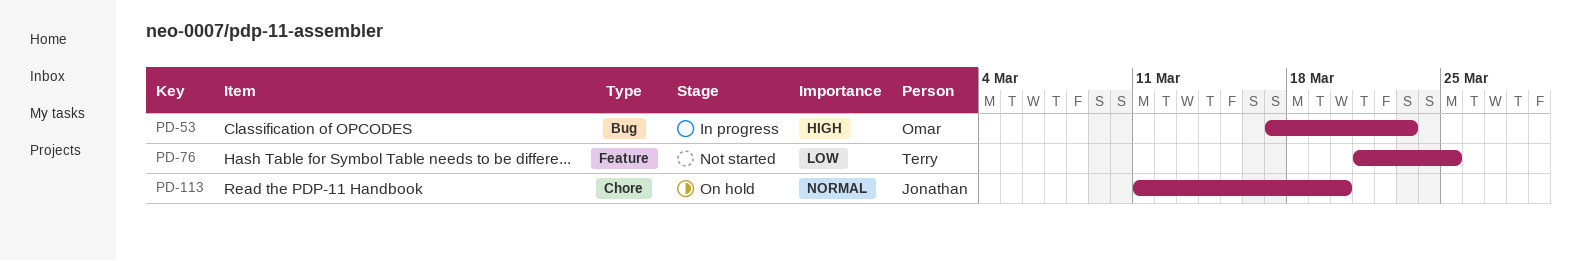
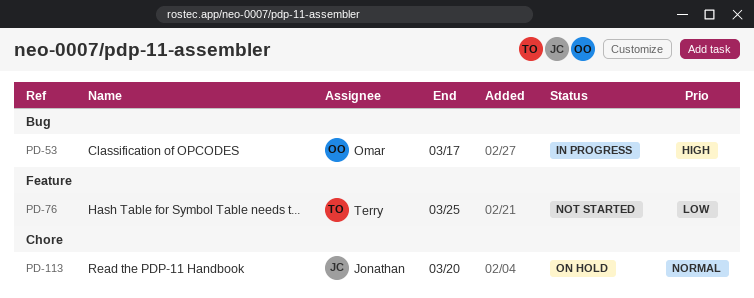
PD-53, due: Mar 23 -> Mar 17

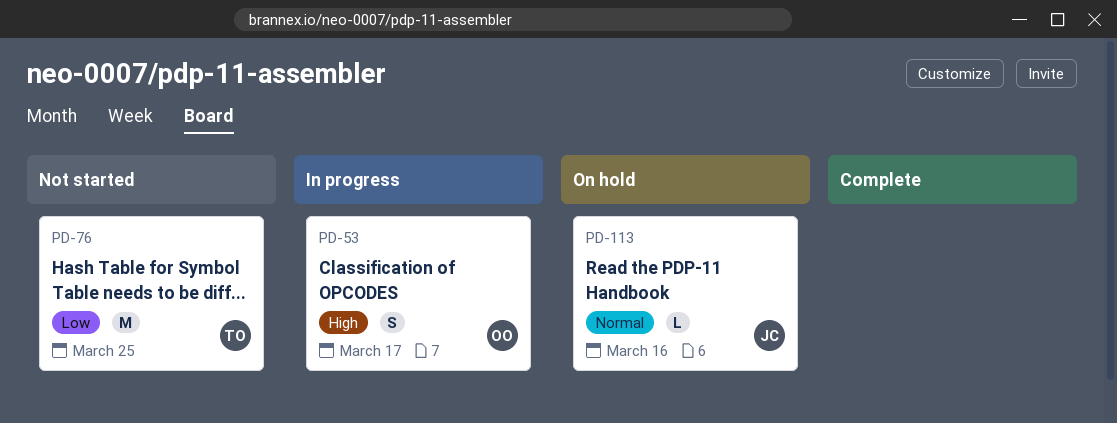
PD-113, due: Mar 20 -> Mar 16

